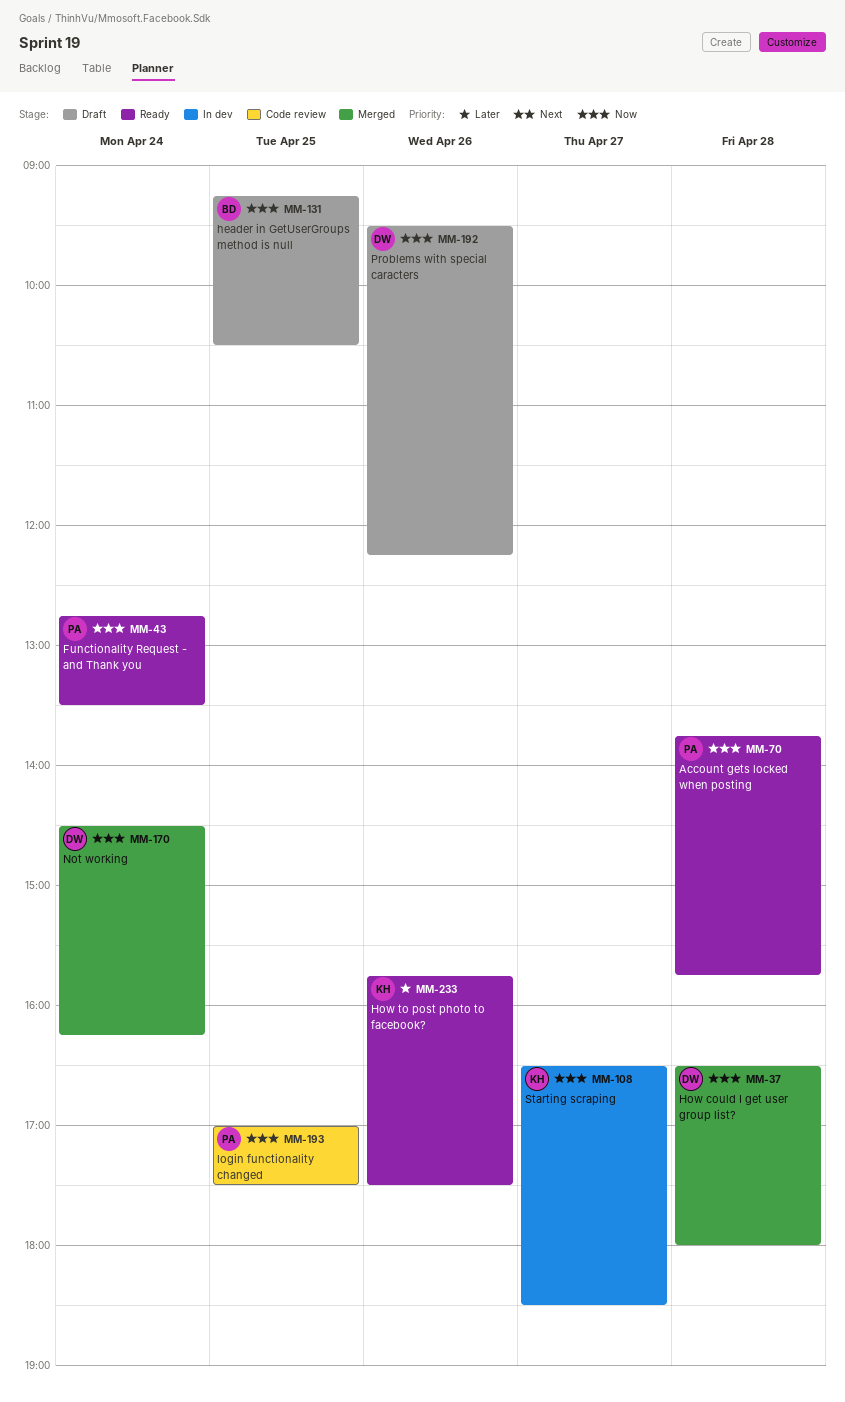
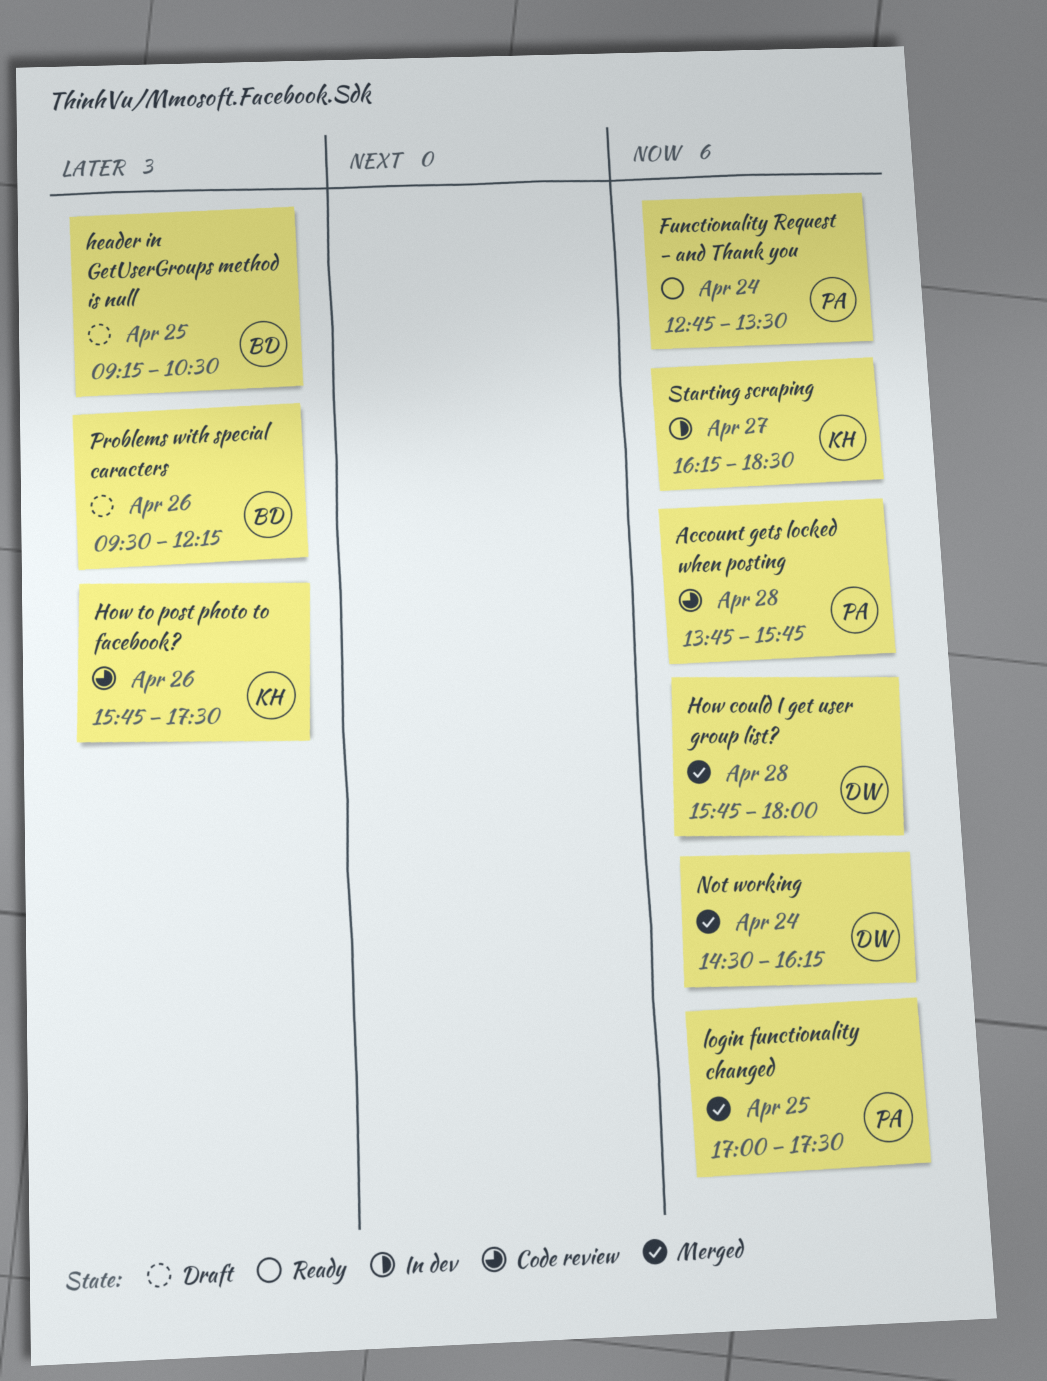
Account gets locked when posting, status: Ready -> Code review
header in GetUserGroups method is null, priority: Now -> Later
How could I get user group list?, begins: 16:30 -> 15:45
How to post photo to facebook?, status: Ready -> Code review
login functionality changed, status: Code review -> Merged
Problems with special caracters, owner: DW -> BD
Problems with special caracters, priority: Now -> Later
Starting scraping, begins: 16:30 -> 16:15

